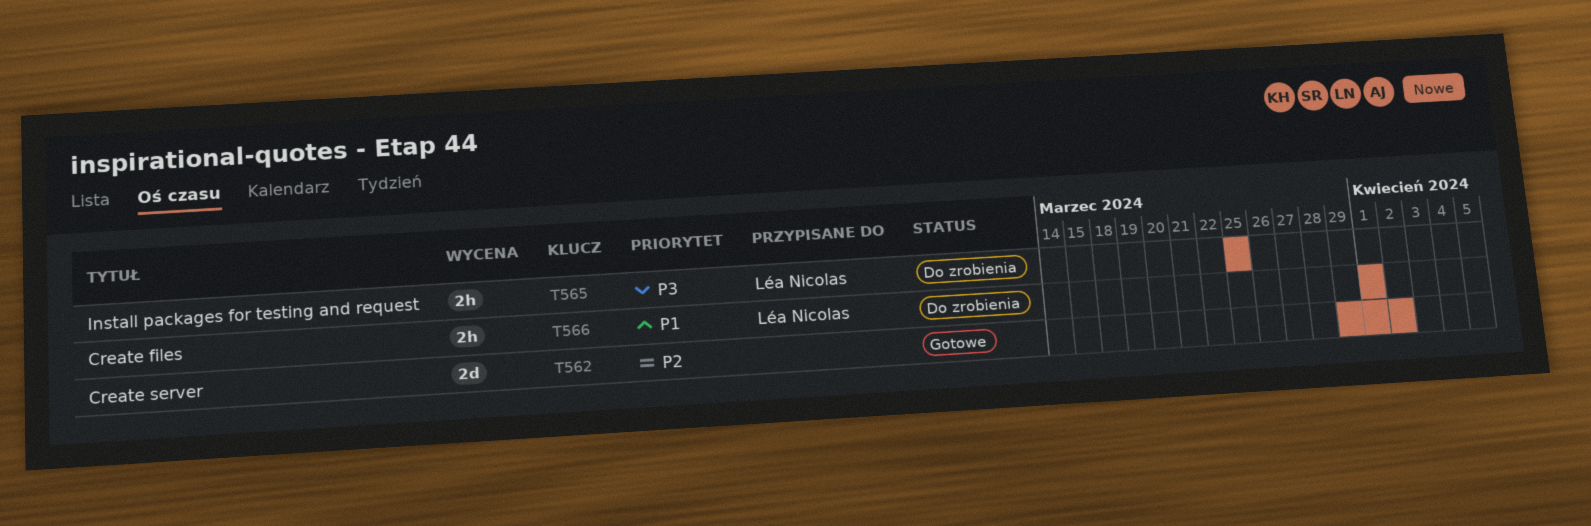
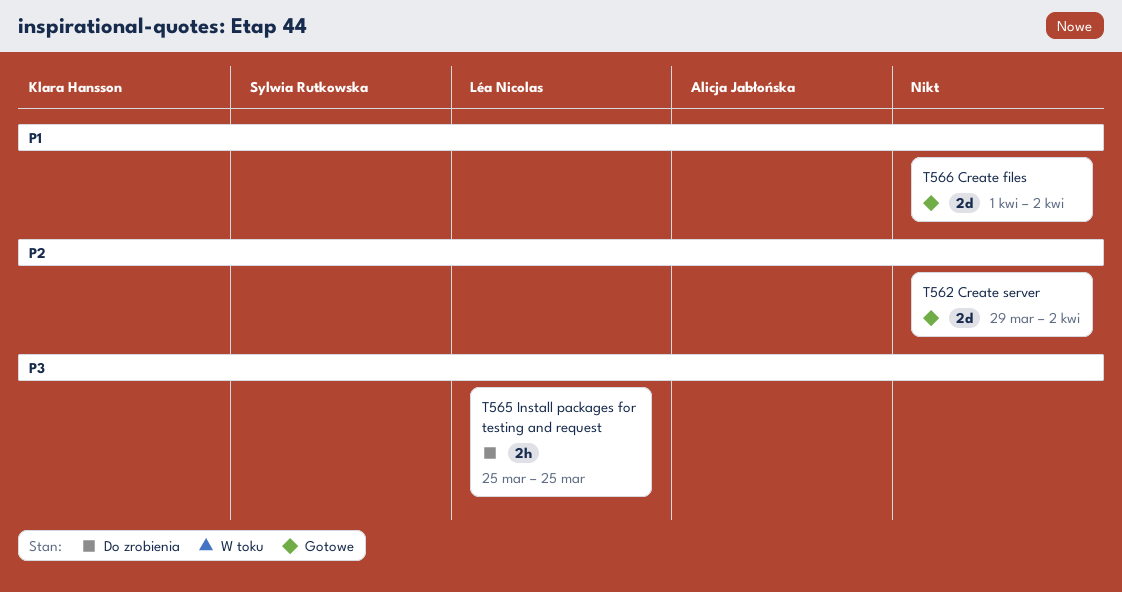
T566, status: Do zrobienia -> Gotowe
T566, owner: Léa Nicolas -> none
T566, estimate: 2h -> 2d
T566, due: Apr 1 -> Apr 2

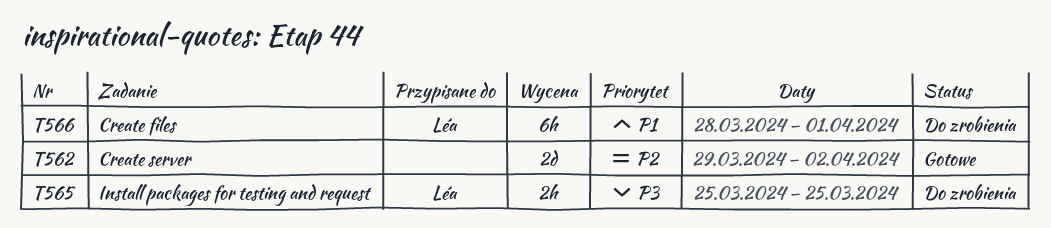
T566, status: Gotowe -> Do zrobienia
T566, owner: none -> Léa Nicolas
T566, estimate: 2d -> 6h
T566, start: Apr 1 -> Mar 28
T566, due: Apr 2 -> Apr 1

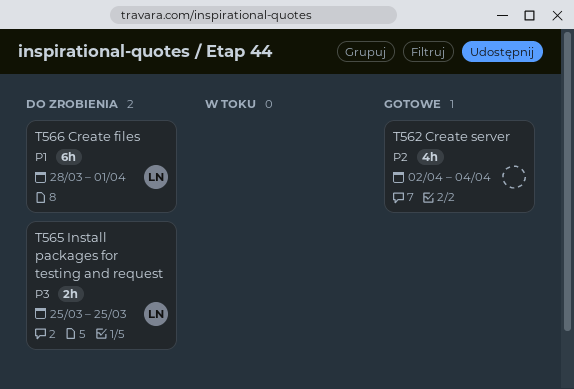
T562, estimate: 2d -> 4h
T562, start: Mar 29 -> Apr 2
T562, due: Apr 2 -> Apr 4

